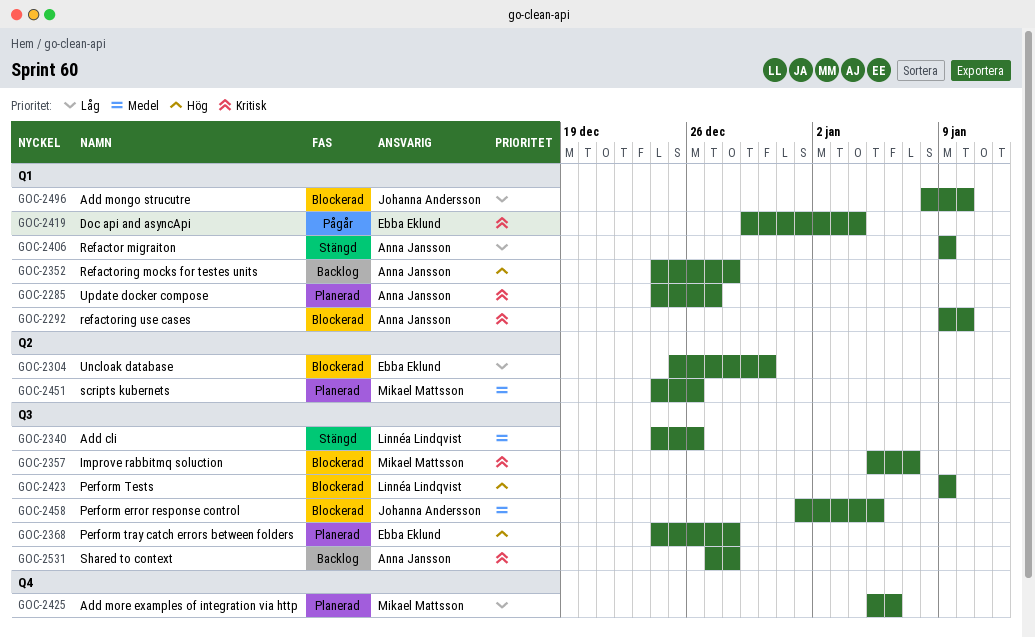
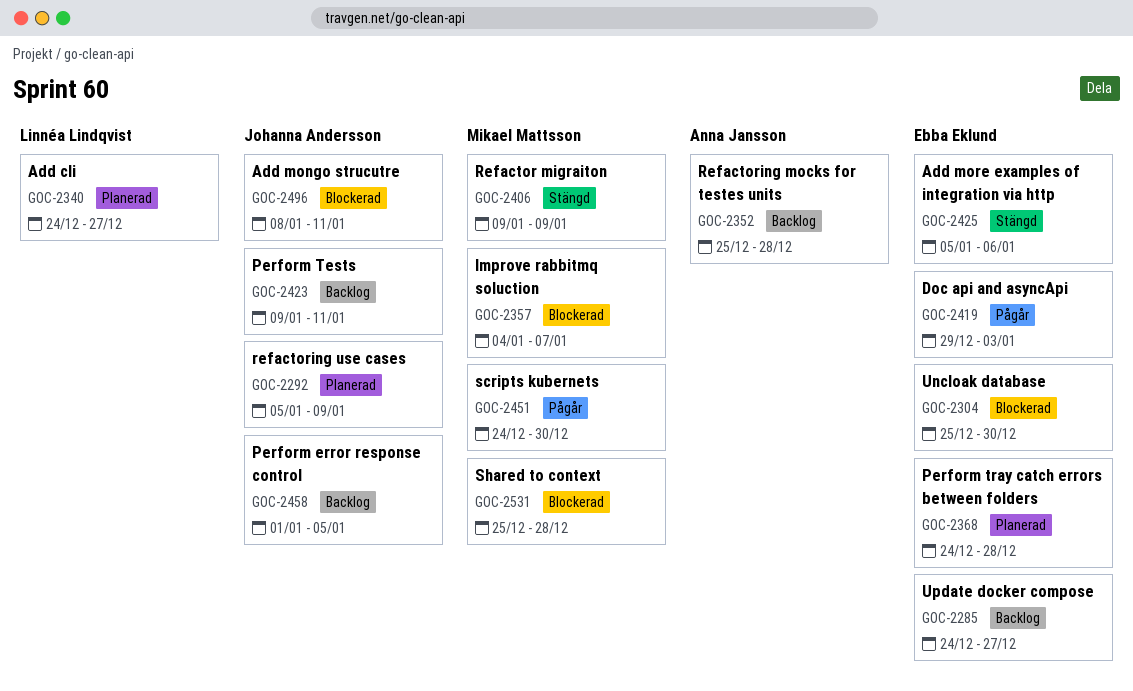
GOC-2285, status: Planerad -> Backlog
GOC-2285, owner: Anna Jansson -> Ebba Eklund
GOC-2292, status: Blockerad -> Planerad
GOC-2292, owner: Anna Jansson -> Johanna Andersson
GOC-2292, start: Jan 9 -> Jan 5
GOC-2292, due: Jan 10 -> Jan 9
GOC-2340, status: Stängd -> Planerad
GOC-2340, due: Dec 26 -> Dec 27
GOC-2352, start: Dec 24 -> Dec 25
GOC-2357, start: Jan 5 -> Jan 4
GOC-2406, owner: Anna Jansson -> Mikael Mattsson
GOC-2419, due: Jan 4 -> Jan 3
GOC-2423, status: Blockerad -> Backlog
GOC-2423, owner: Linnéa Lindqvist -> Johanna Andersson
GOC-2423, due: Jan 9 -> Jan 11
GOC-2425, status: Planerad -> Stängd
GOC-2425, owner: Mikael Mattsson -> Ebba Eklund
GOC-2451, status: Planerad -> Pågår
GOC-2451, due: Dec 26 -> Dec 30
GOC-2458, status: Blockerad -> Backlog
GOC-2496, due: Jan 10 -> Jan 11
GOC-2531, status: Backlog -> Blockerad
GOC-2531, owner: Anna Jansson -> Mikael Mattsson
GOC-2531, start: Dec 27 -> Dec 25

